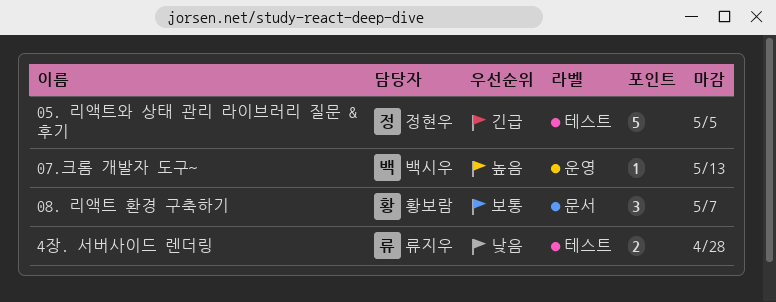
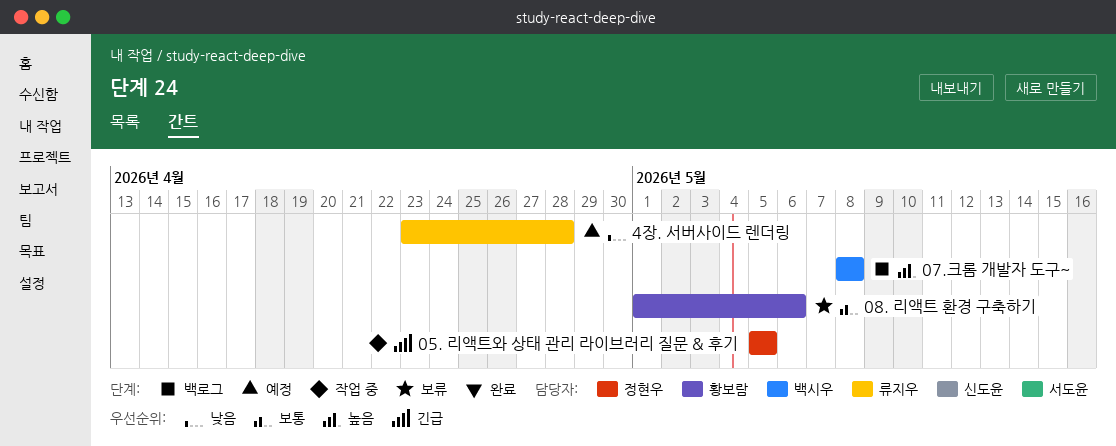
07.크롬 개발자 도구~, due: May 13 -> May 8
08. 리액트 환경 구축하기, due: May 7 -> May 6

